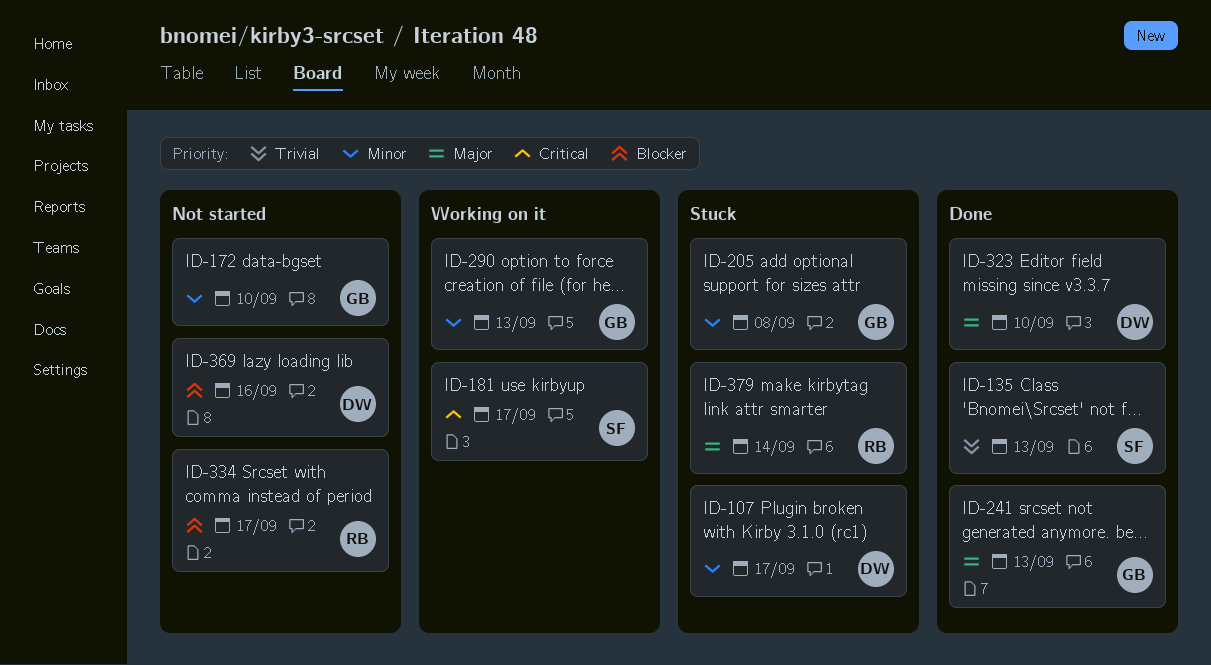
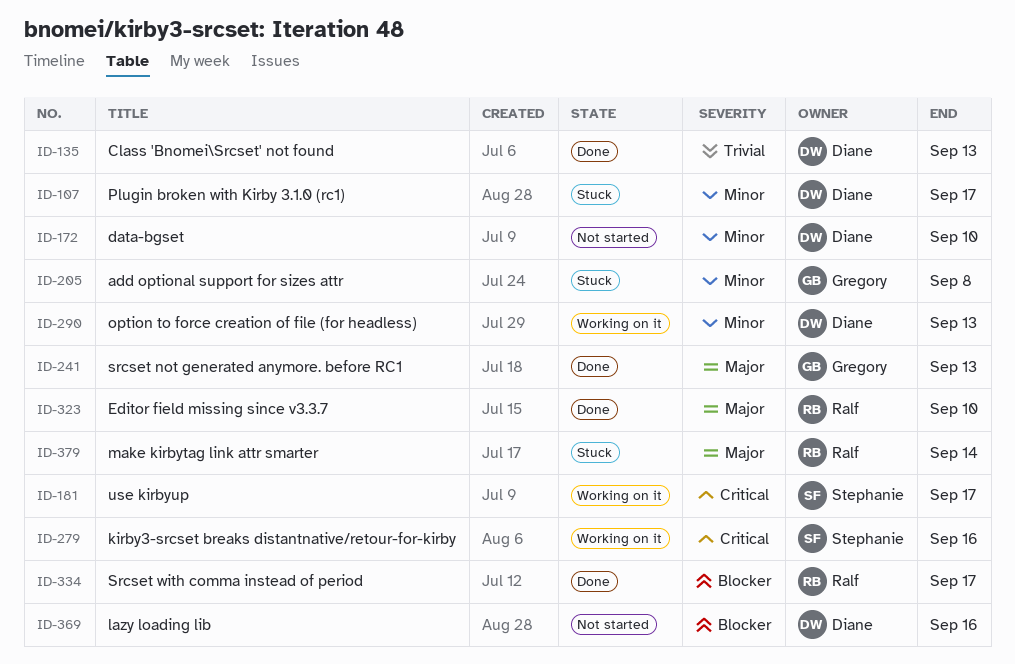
ID-135, owner: Stephanie -> Diane
ID-172, owner: Gregory -> Diane
ID-279: none -> present
ID-290, owner: Gregory -> Diane
ID-323, owner: Diane -> Ralf
ID-334, status: Not started -> Done

